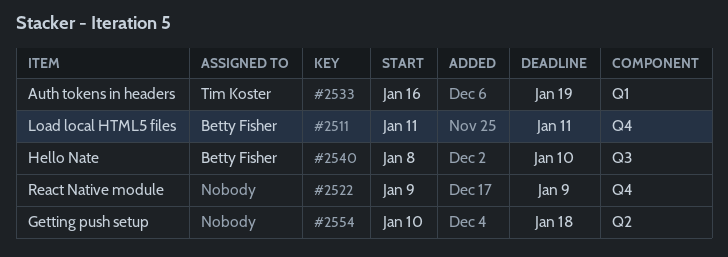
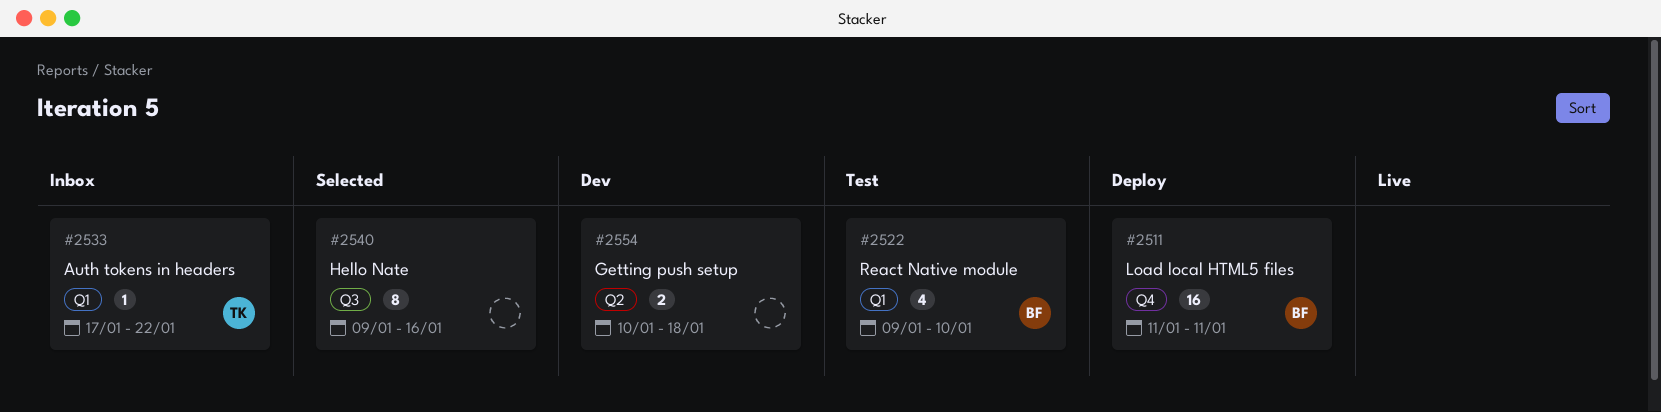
#2522, owner: none -> Betty Fisher
#2522, label: Q4 -> Q1
#2522, due: Jan 9 -> Jan 10
#2533, start: Jan 16 -> Jan 17
#2533, due: Jan 19 -> Jan 22
#2540, owner: Betty Fisher -> none
#2540, start: Jan 8 -> Jan 9
#2540, due: Jan 10 -> Jan 16

